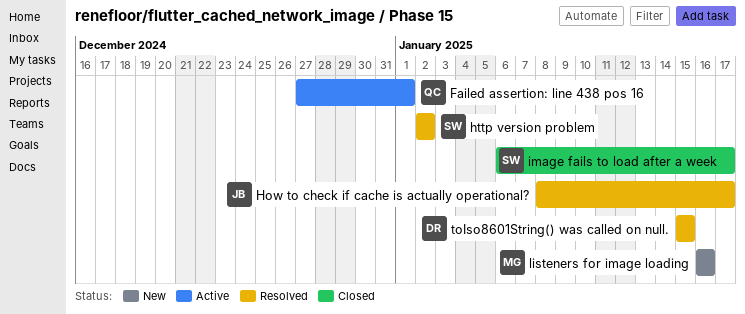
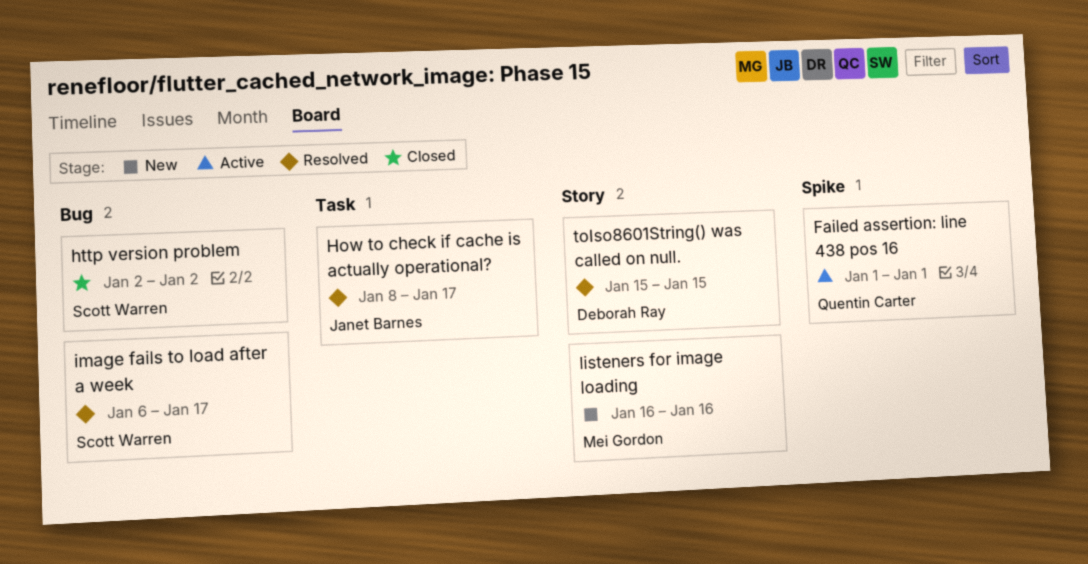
Failed assertion: line 438 pos 16, start: Dec 27 -> Jan 1
http version problem, status: Resolved -> Closed
image fails to load after a week, status: Closed -> Resolved

